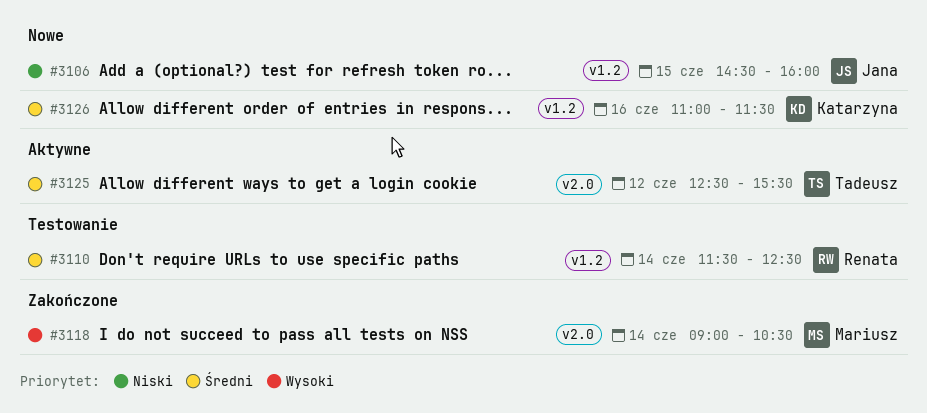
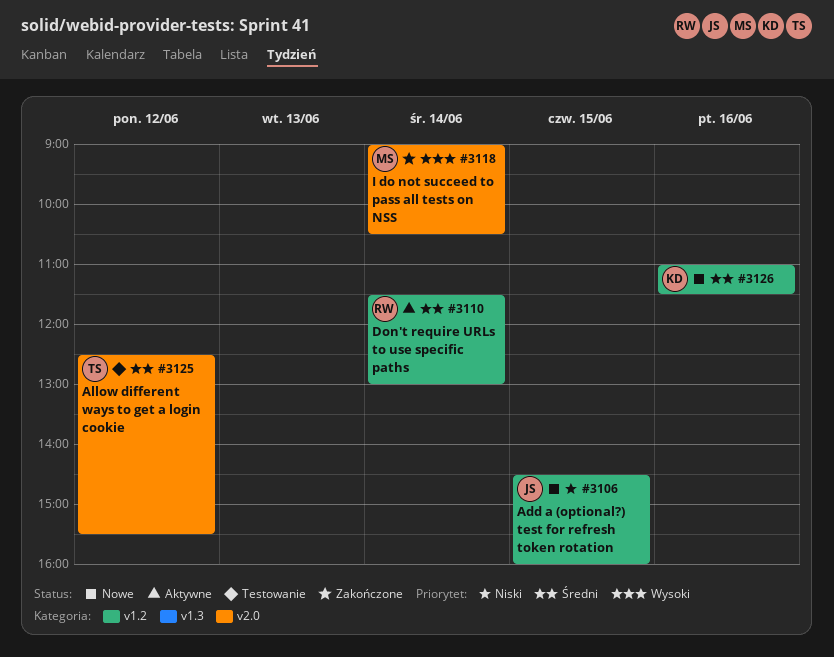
#3110, status: Testowanie -> Aktywne
#3110, ends: 12:30 -> 13:00
#3125, status: Aktywne -> Testowanie

